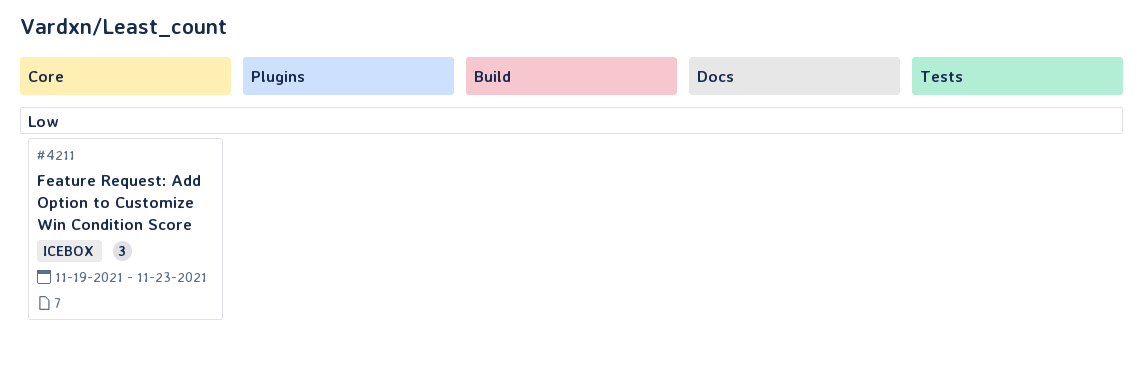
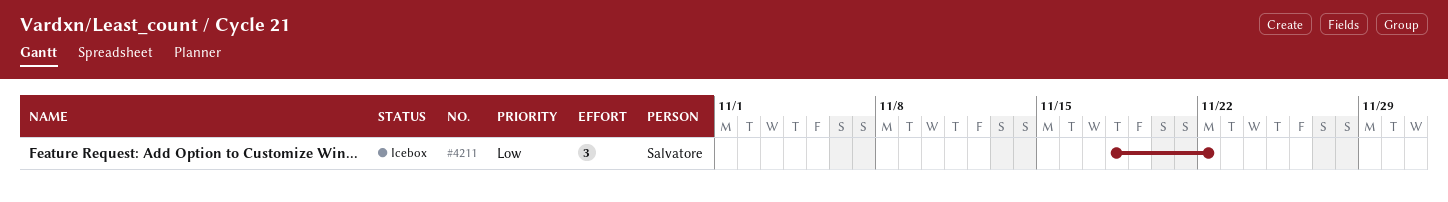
#4211, start: Nov 19 -> Nov 18
#4211, due: Nov 23 -> Nov 22

